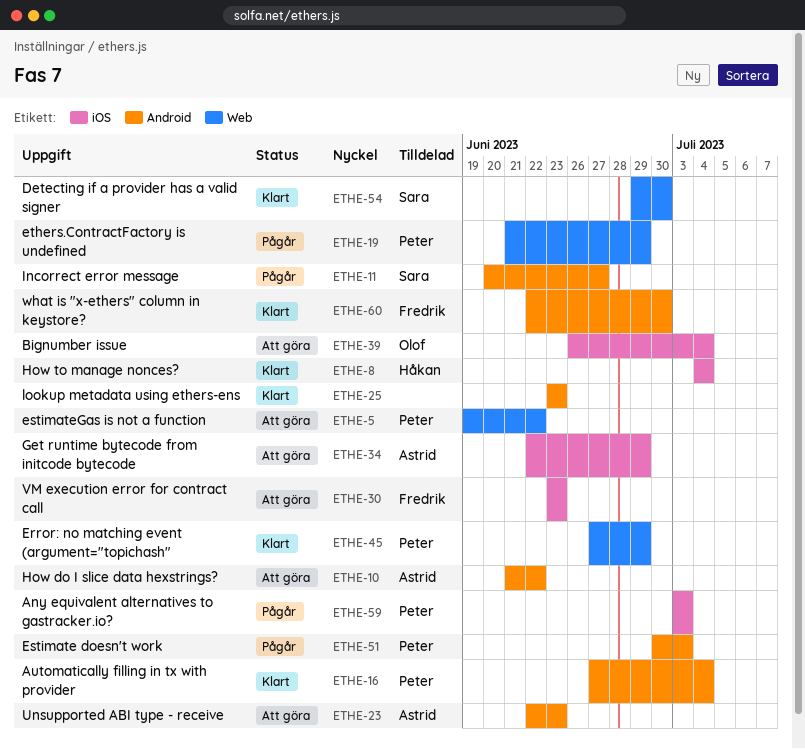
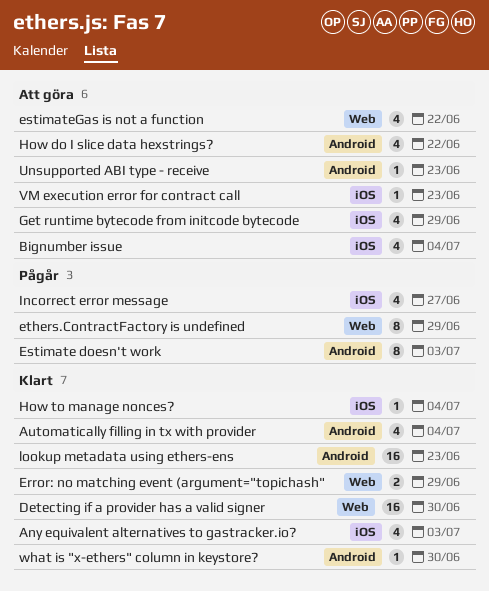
Any equivalent alternatives to gastracker.io?, status: Pågår -> Klart
Incorrect error message, label: Android -> iOS

